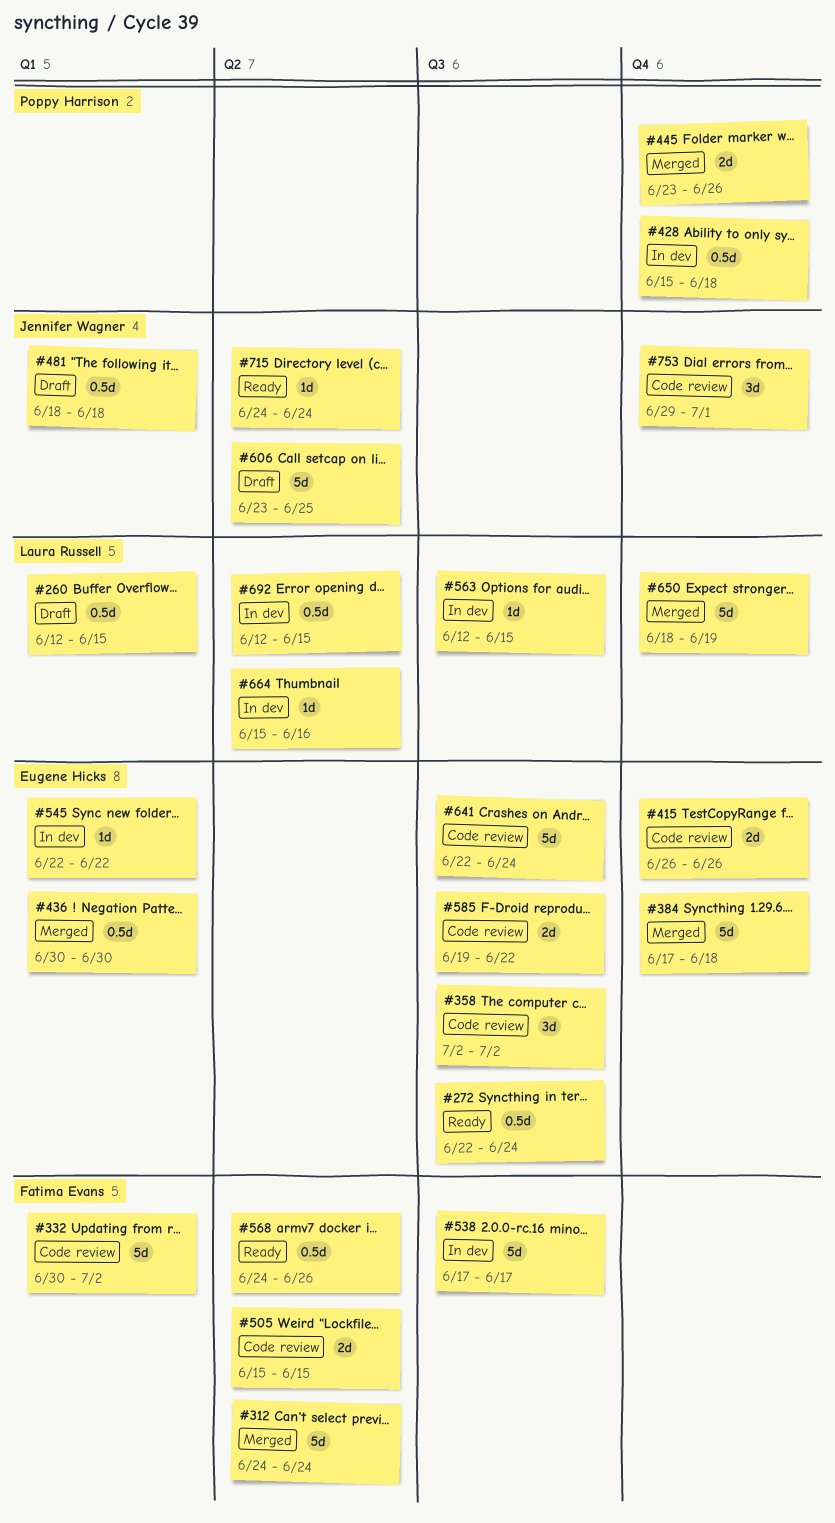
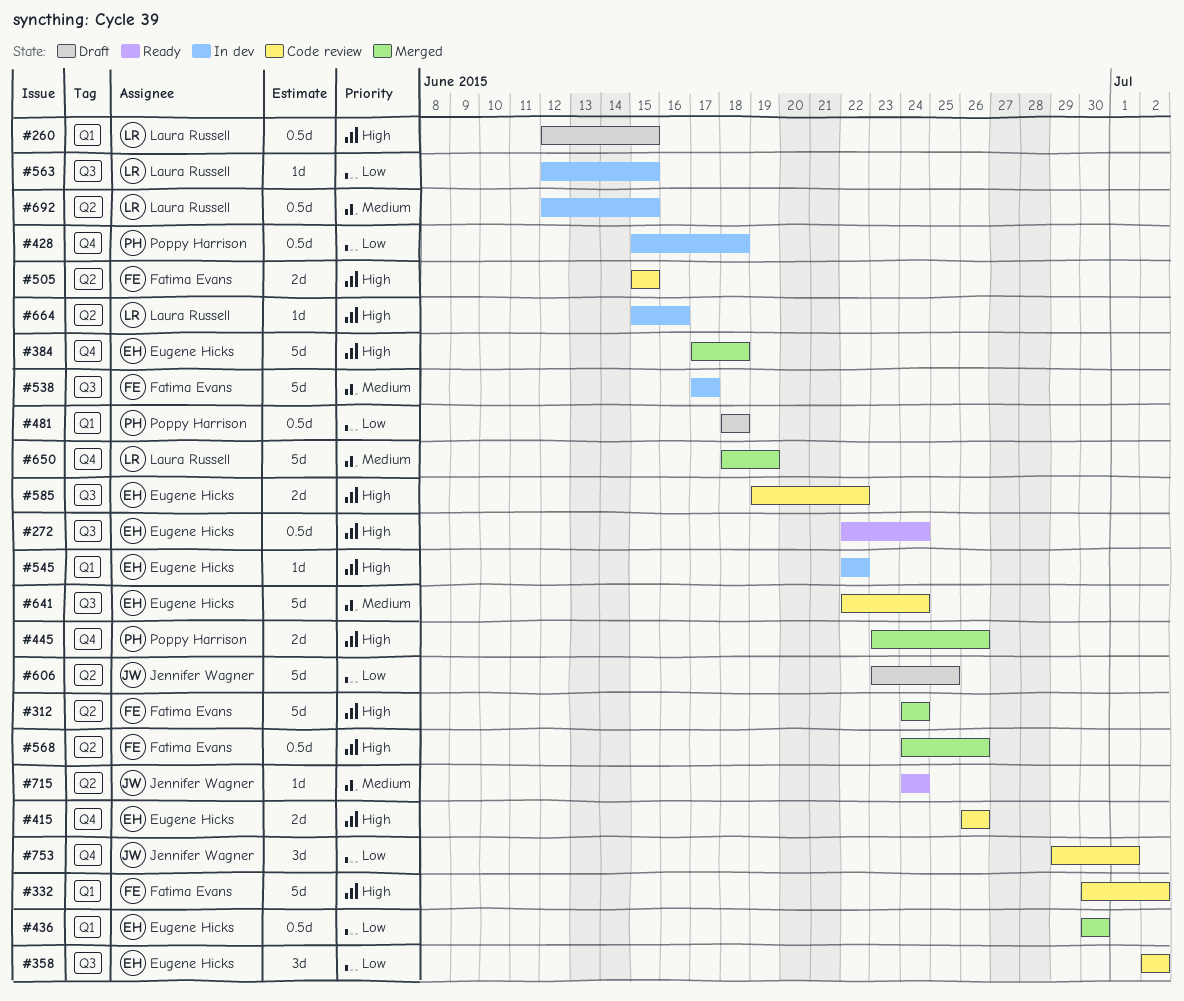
#481, owner: Jennifer Wagner -> Poppy Harrison
#568, status: Ready -> Merged

